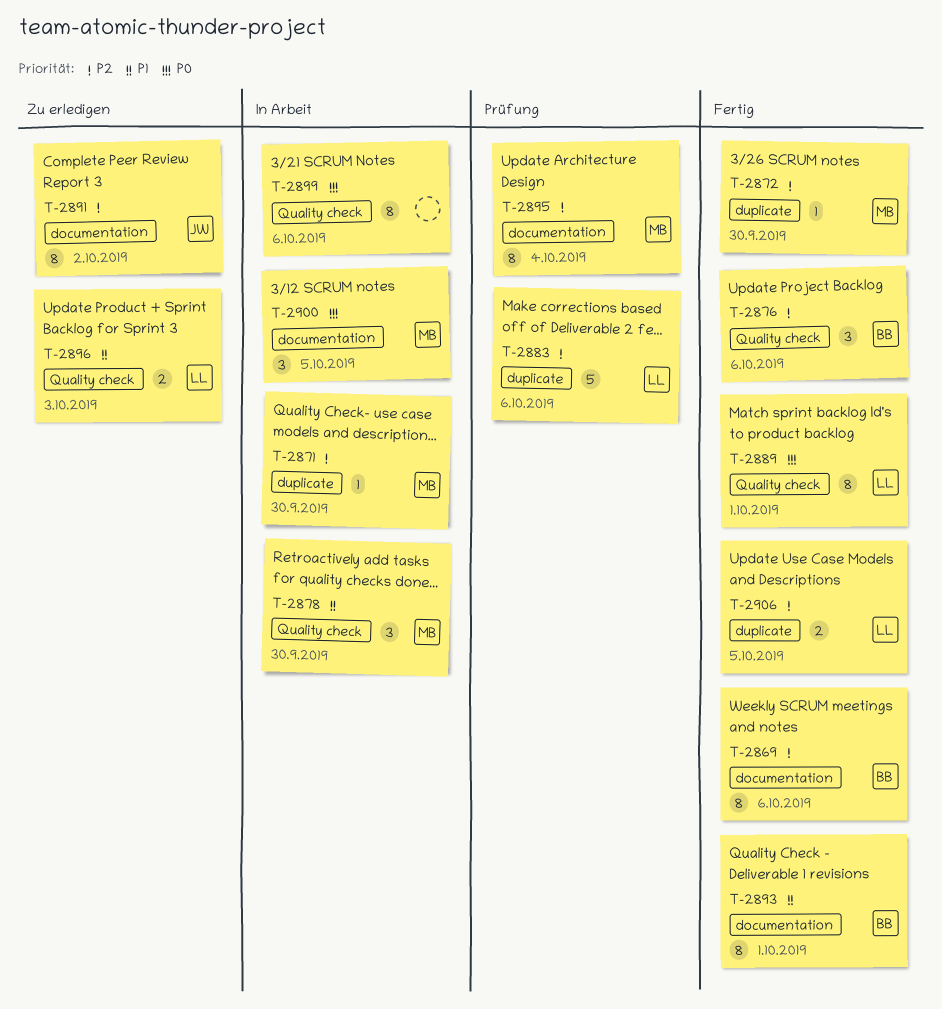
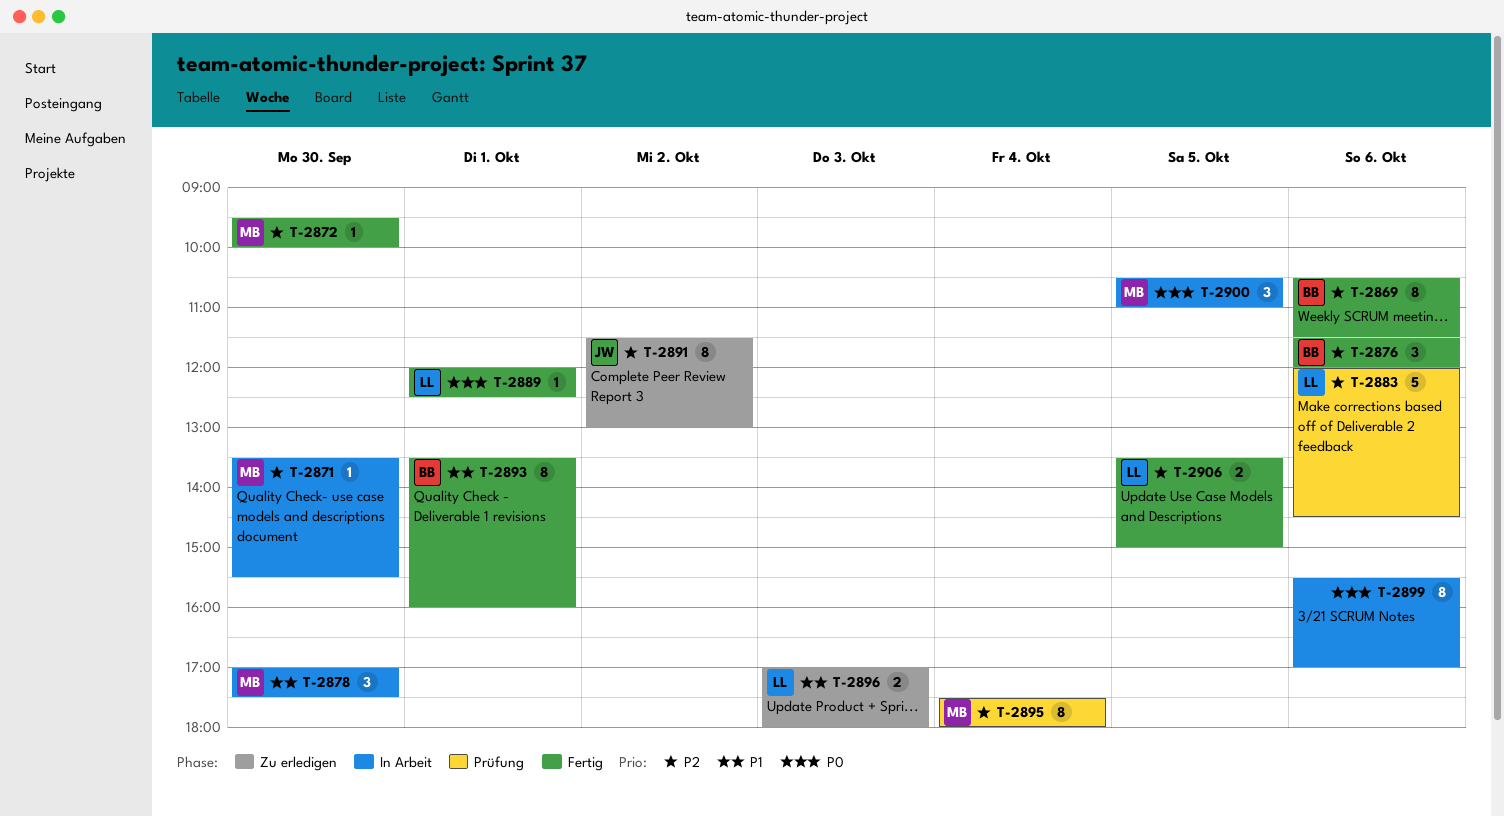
T-2889, estimate: 8 -> 1

